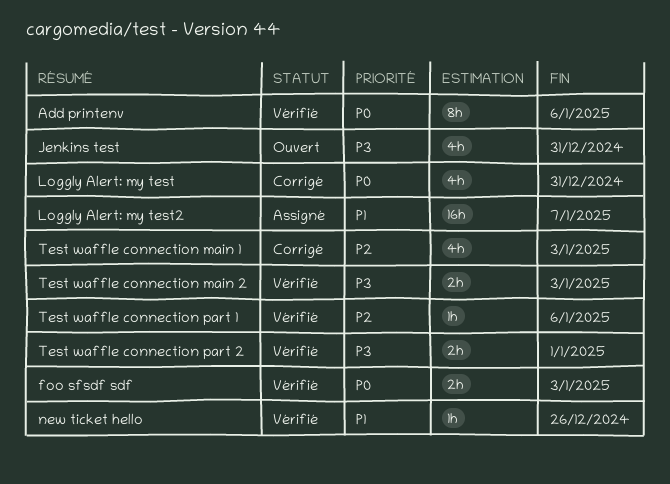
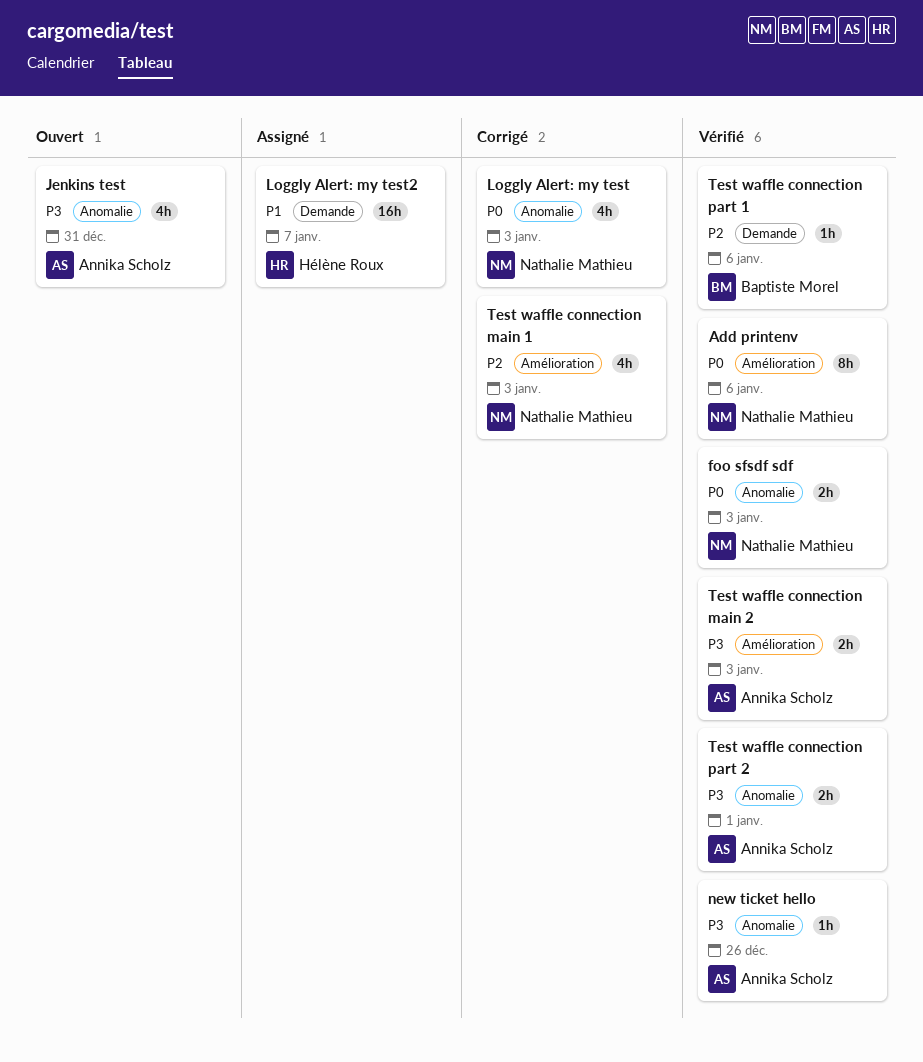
Loggly Alert: my test, due: Dec 31 -> Jan 3
new ticket hello, priority: P1 -> P3

